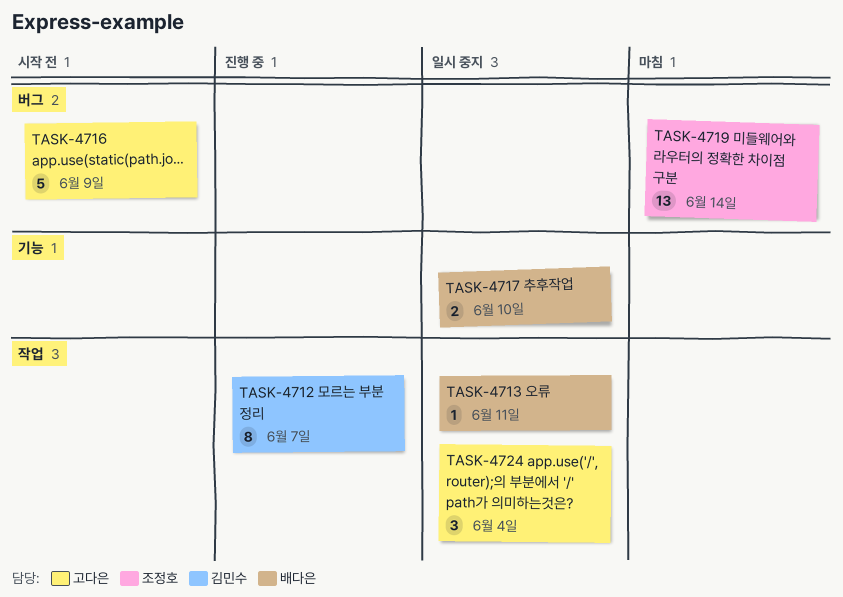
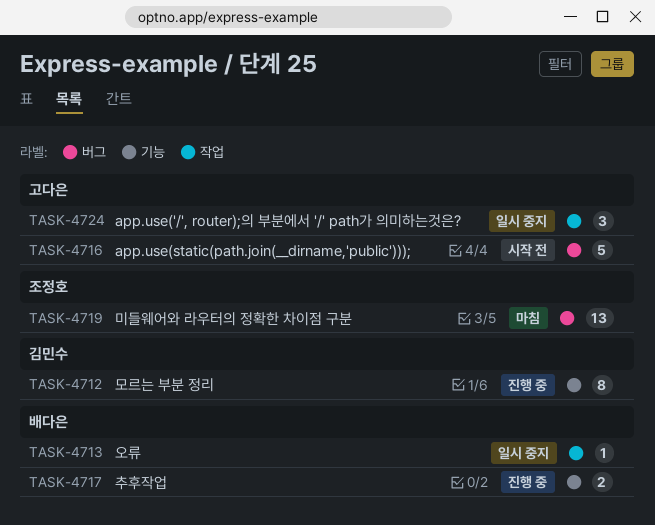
TASK-4712, label: 작업 -> 기능
TASK-4717, status: 일시 중지 -> 진행 중

